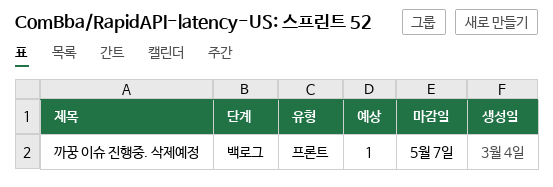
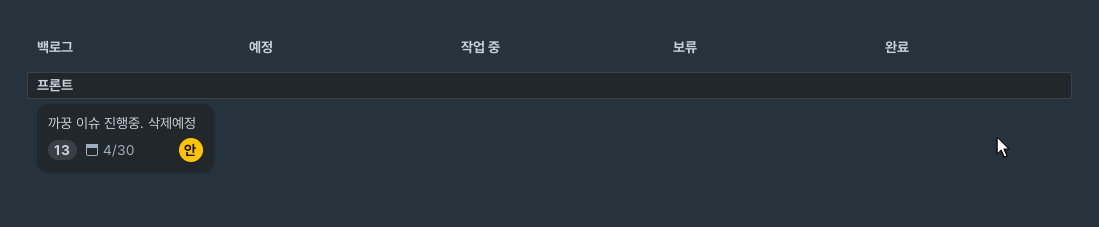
까꿍 이슈 진행중. 삭제예정, estimate: 1 -> 13
까꿍 이슈 진행중. 삭제예정, due: May 7 -> Apr 30

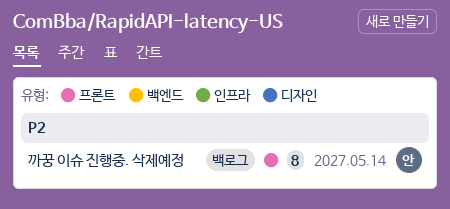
까꿍 이슈 진행중. 삭제예정, estimate: 13 -> 8
까꿍 이슈 진행중. 삭제예정, due: Apr 30 -> May 14

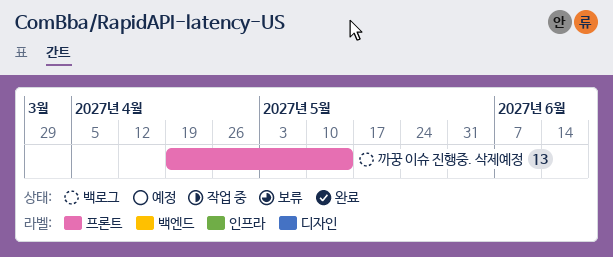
까꿍 이슈 진행중. 삭제예정, estimate: 8 -> 13

